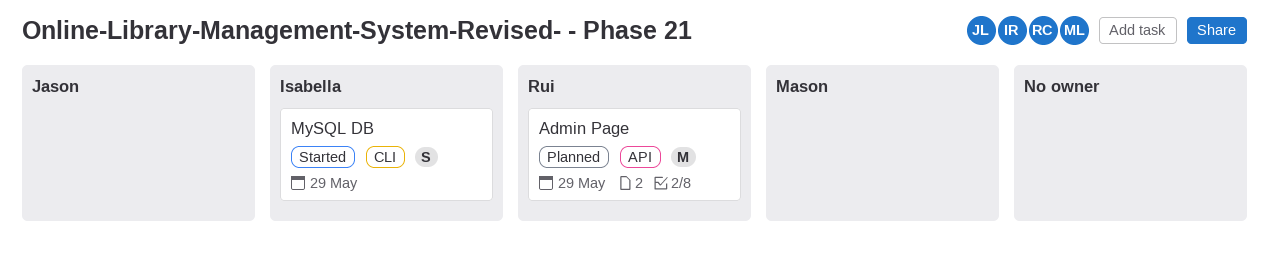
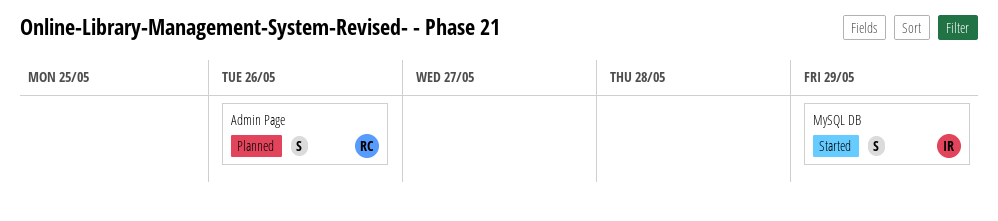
Admin Page, estimate: M -> S
Admin Page, due: May 29 -> May 26

